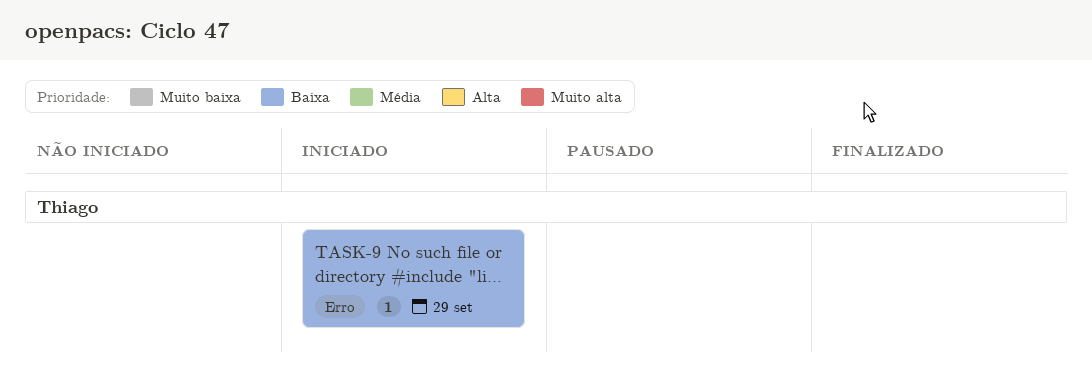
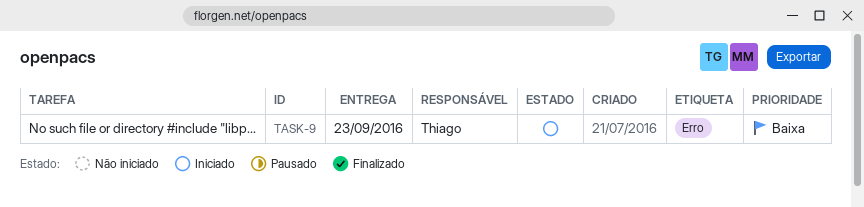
TASK-9, due: Sep 29 -> Sep 23

